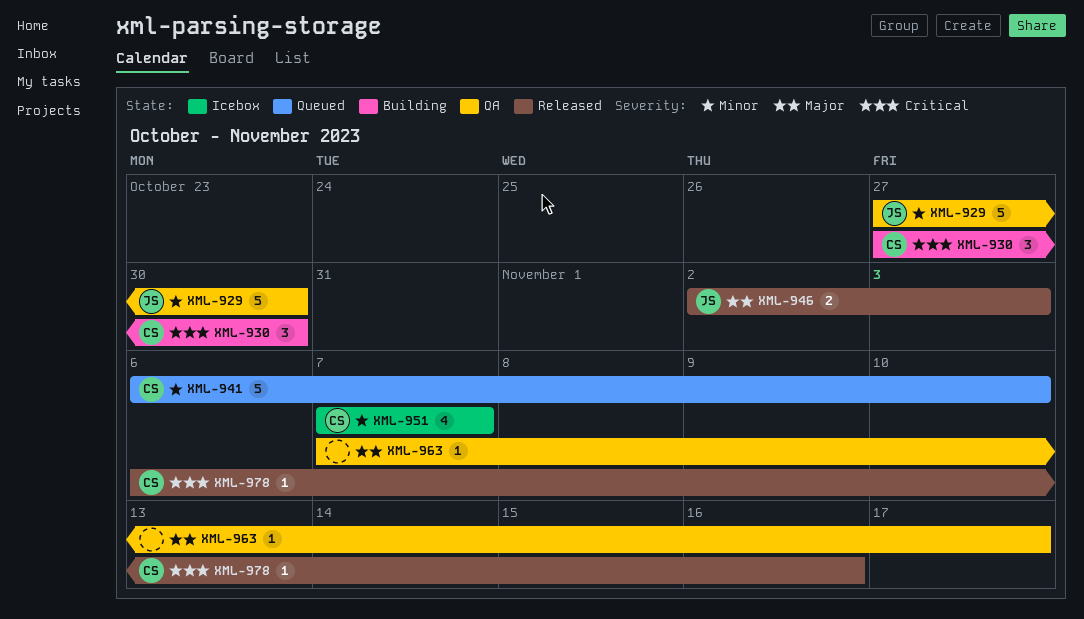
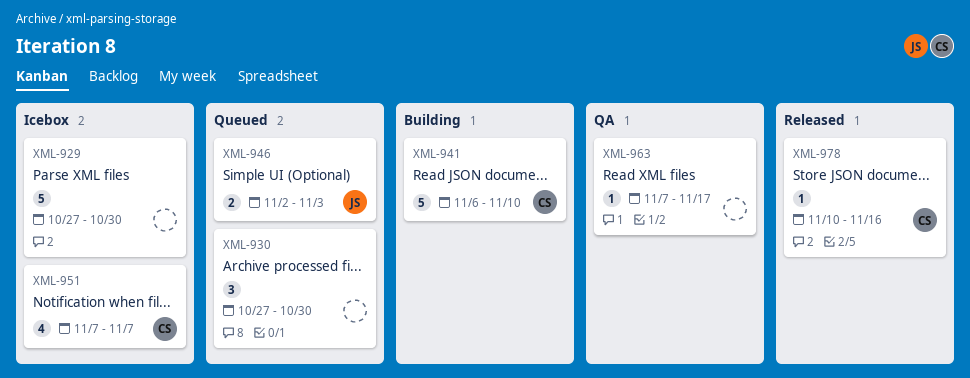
XML-929, status: QA -> Icebox
XML-929, owner: JS -> none
XML-930, status: Building -> Queued
XML-930, owner: CS -> none
XML-941, status: Queued -> Building
XML-946, status: Released -> Queued
XML-978, start: Nov 6 -> Nov 10

